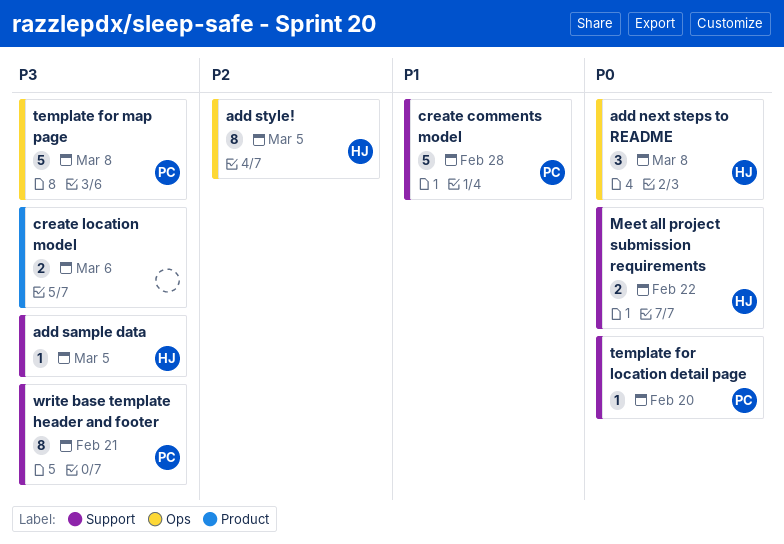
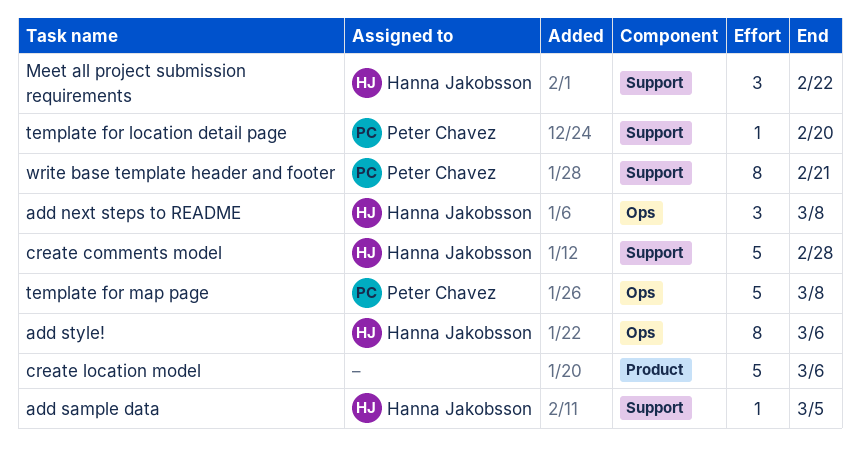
add style!, due: Mar 5 -> Mar 6
create comments model, owner: Peter Chavez -> Hanna Jakobsson
create location model, estimate: 2 -> 5
Meet all project submission requirements, estimate: 2 -> 3

